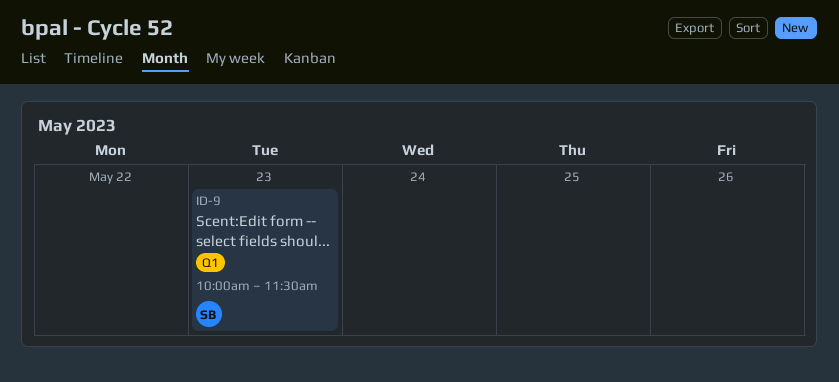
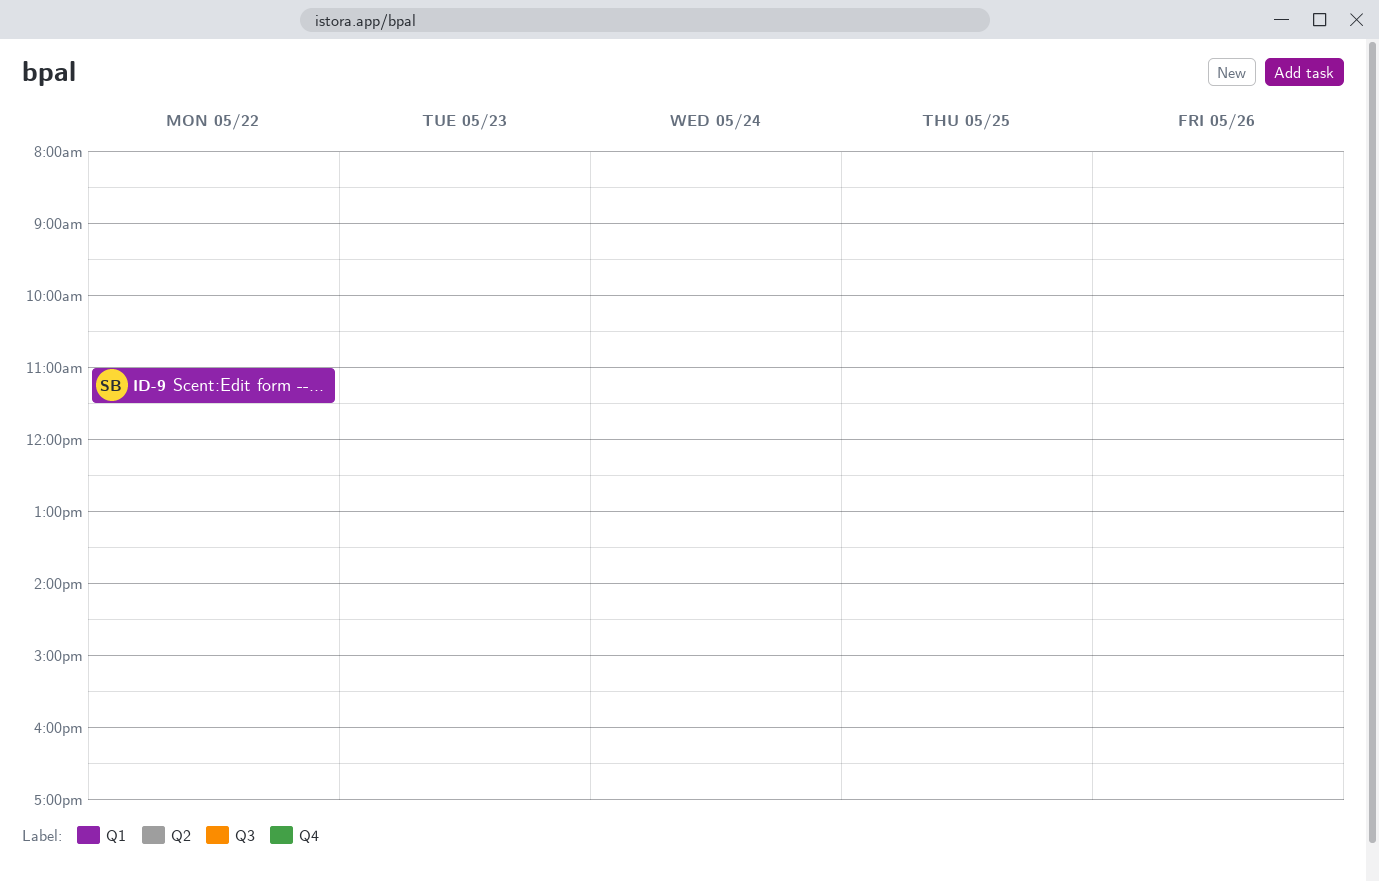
ID-9, day: May 23 -> May 22
ID-9, begins: 10:00 -> 11:00

